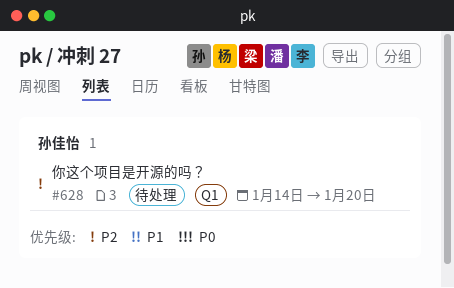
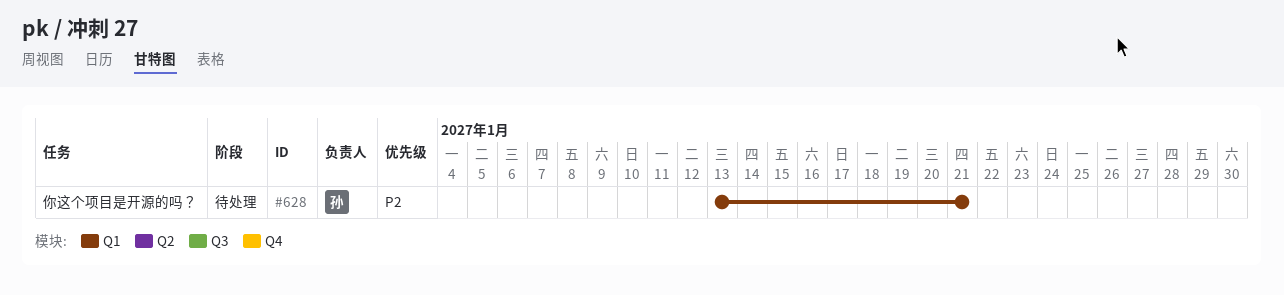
#628, start: Jan 14 -> Jan 13
#628, due: Jan 20 -> Jan 21

